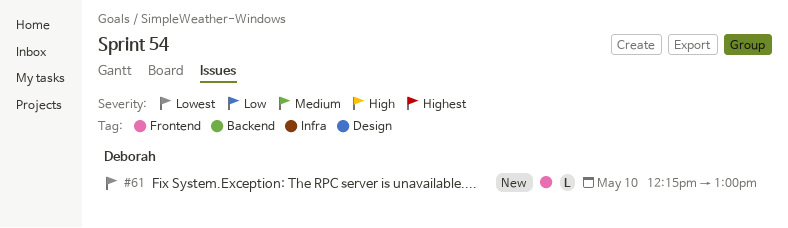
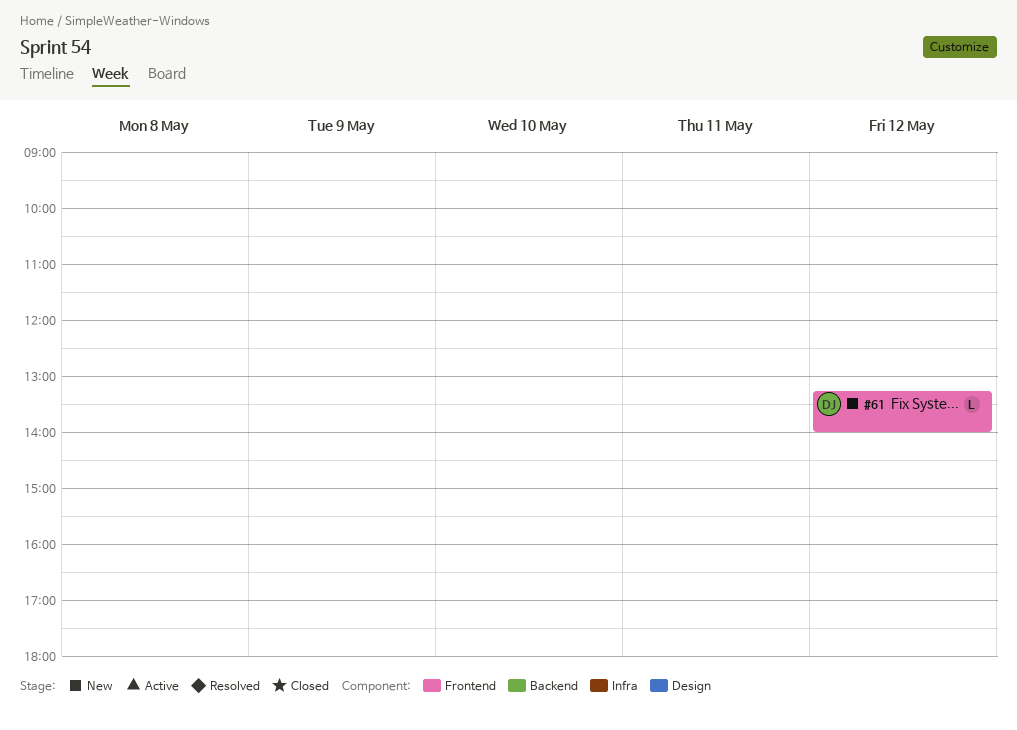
#61, day: May 10 -> May 12
#61, begins: 12:15 -> 13:15
#61, ends: 13:00 -> 14:00

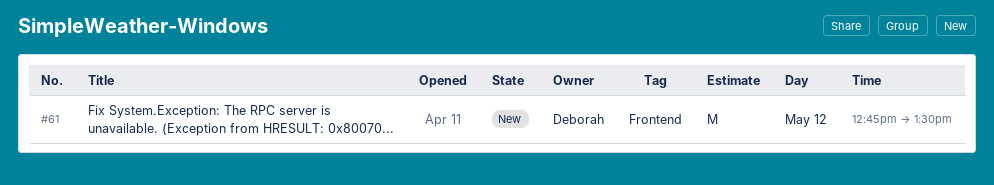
#61, estimate: L -> M
#61, begins: 13:15 -> 12:45
#61, ends: 14:00 -> 13:30

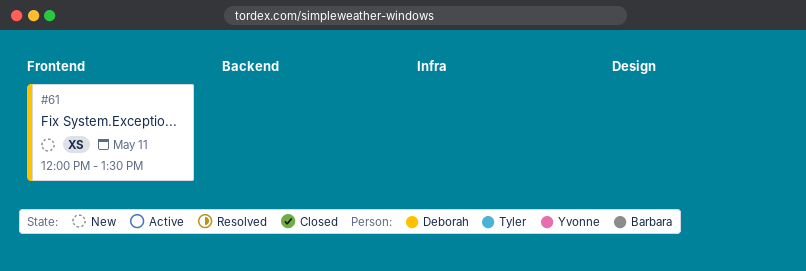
#61, estimate: M -> XS
#61, day: May 12 -> May 11
#61, begins: 12:45 -> 12:00

